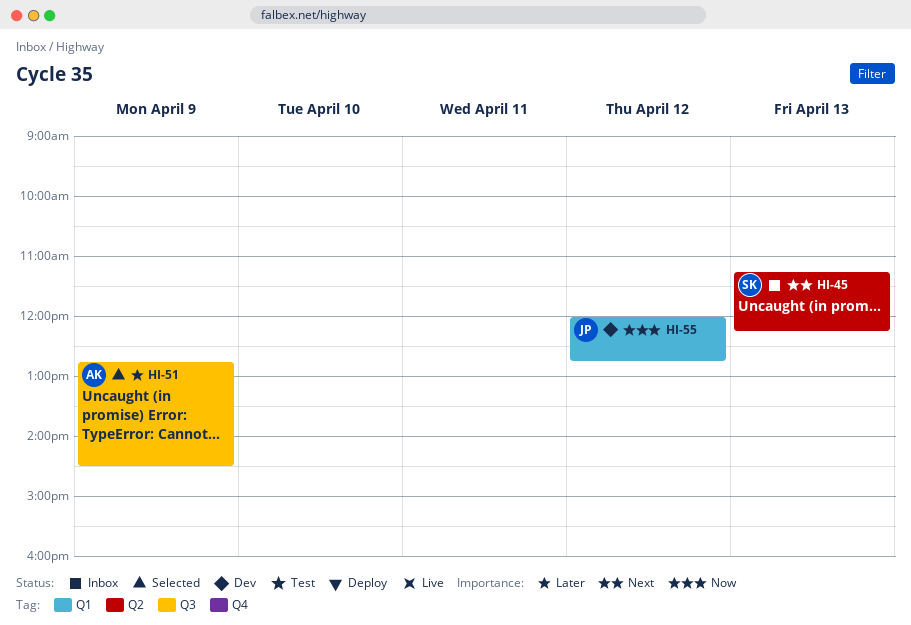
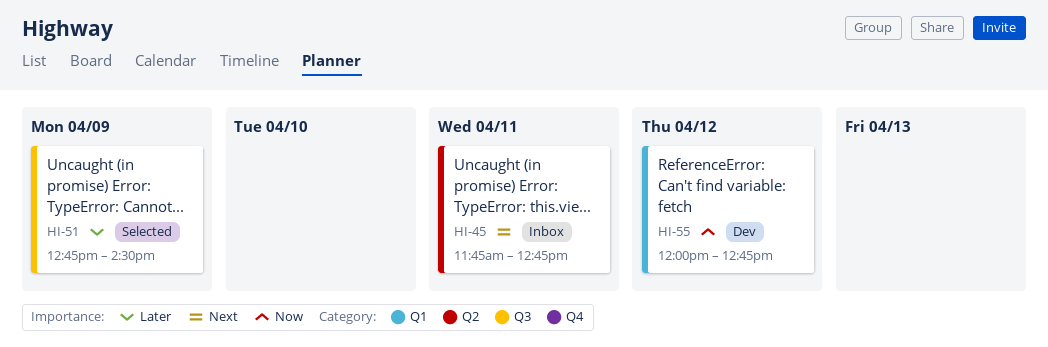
HI-45, day: Apr 13 -> Apr 11
HI-45, begins: 11:15 -> 11:45
HI-45, ends: 12:15 -> 12:45

